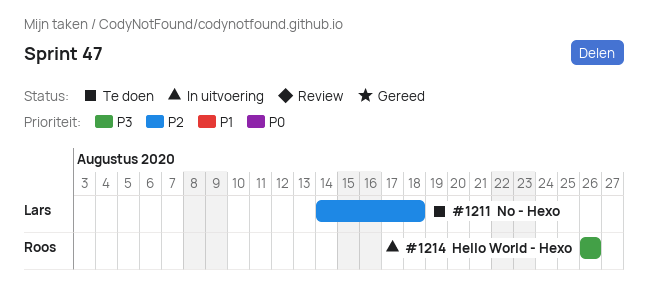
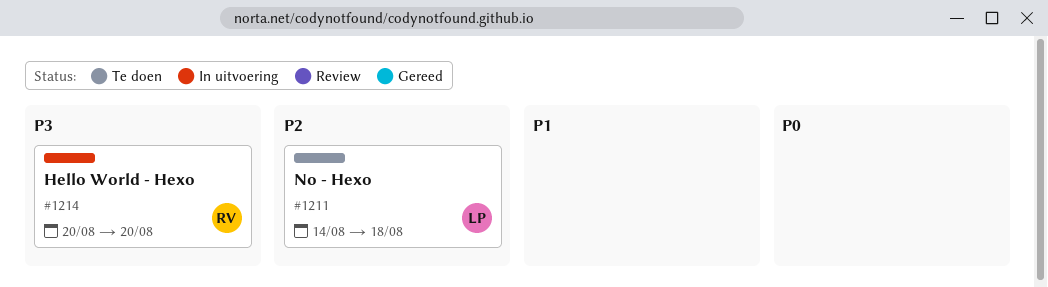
#1214, start: Aug 26 -> Aug 20
#1214, due: Aug 26 -> Aug 20

